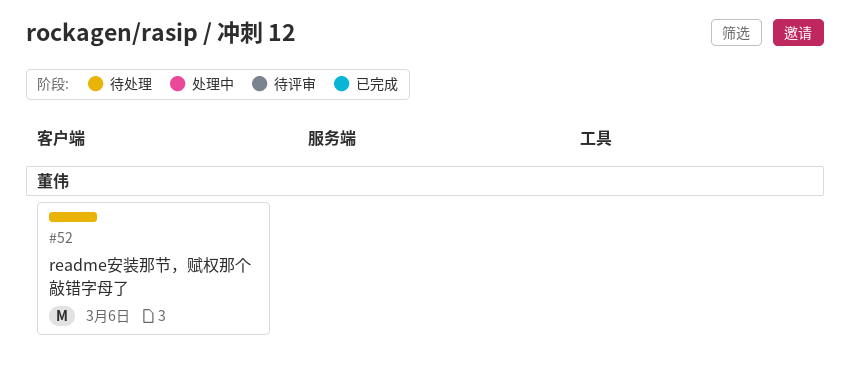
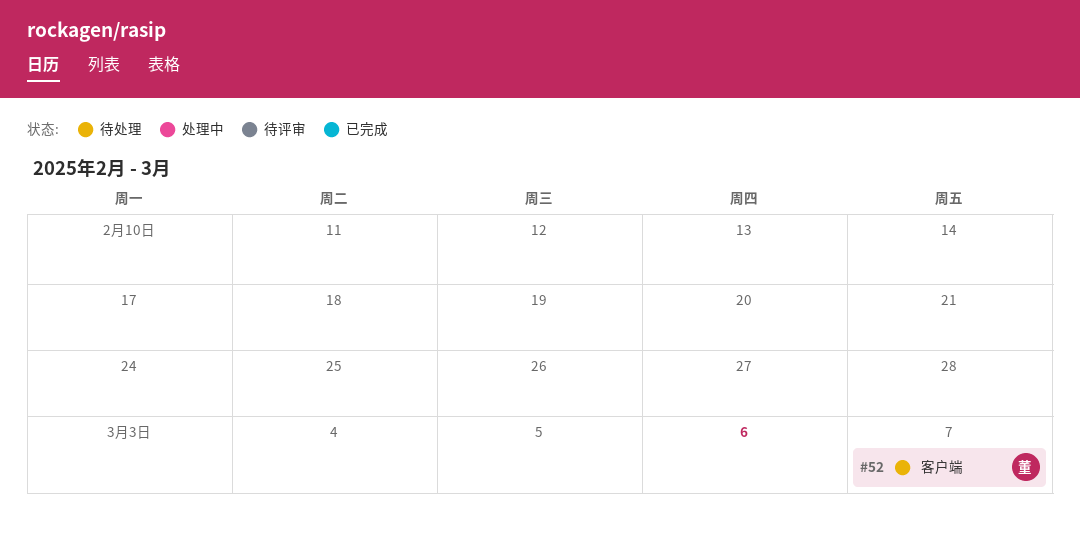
#52, due: Mar 6 -> Mar 7

